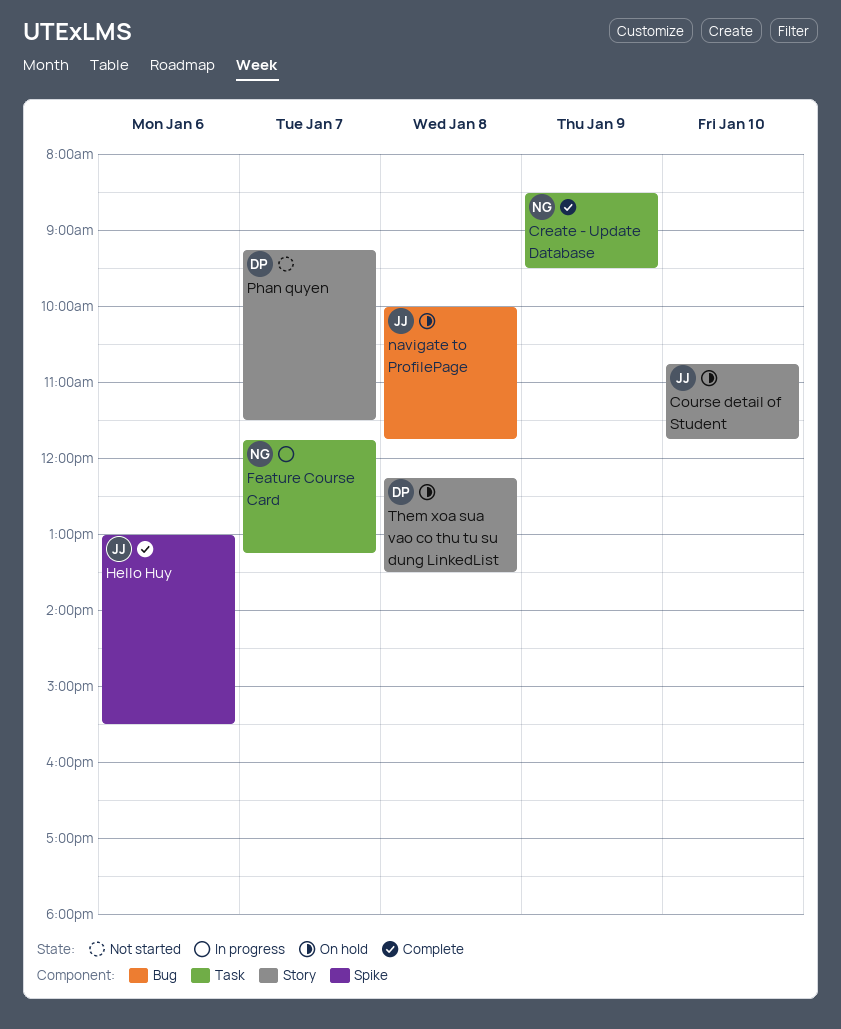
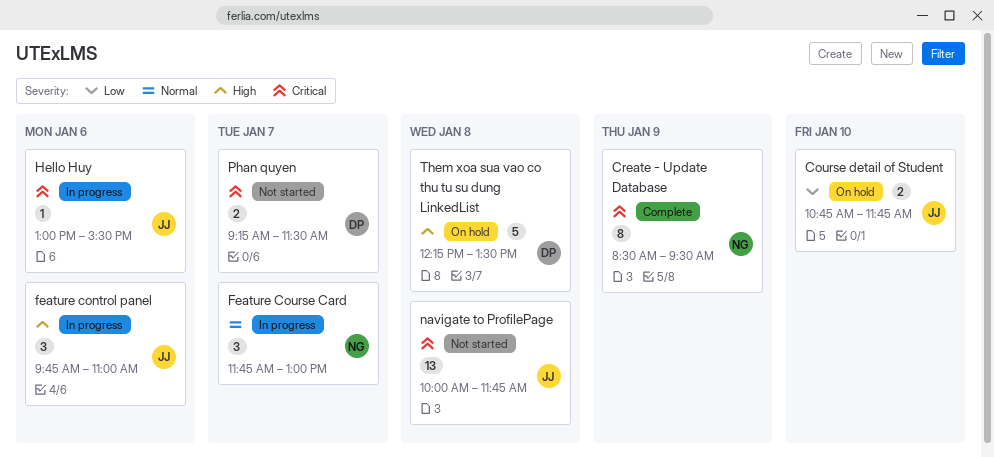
feature control panel: none -> present
Feature Course Card, ends: 13:15 -> 13:00
Hello Huy, status: Complete -> In progress
navigate to ProfilePage, status: On hold -> Not started

